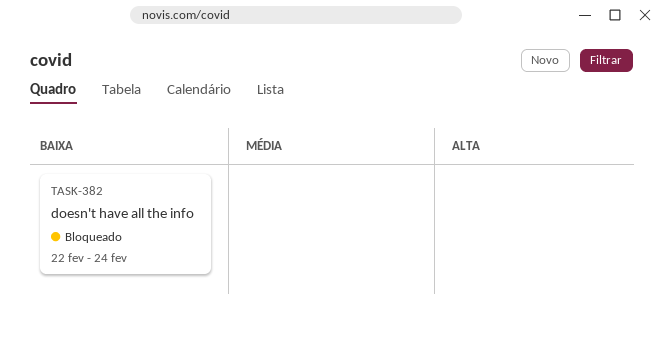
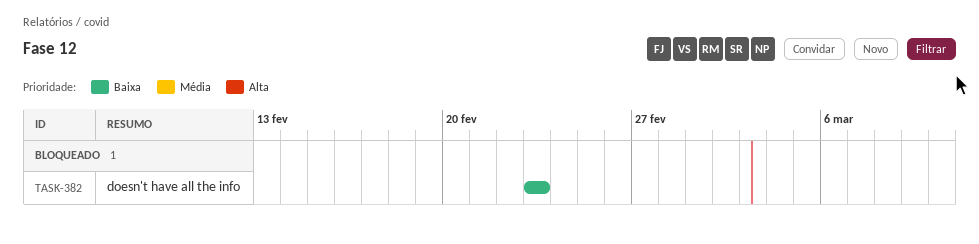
TASK-382, start: Feb 22 -> Feb 23
TASK-382, due: Feb 24 -> Feb 23

